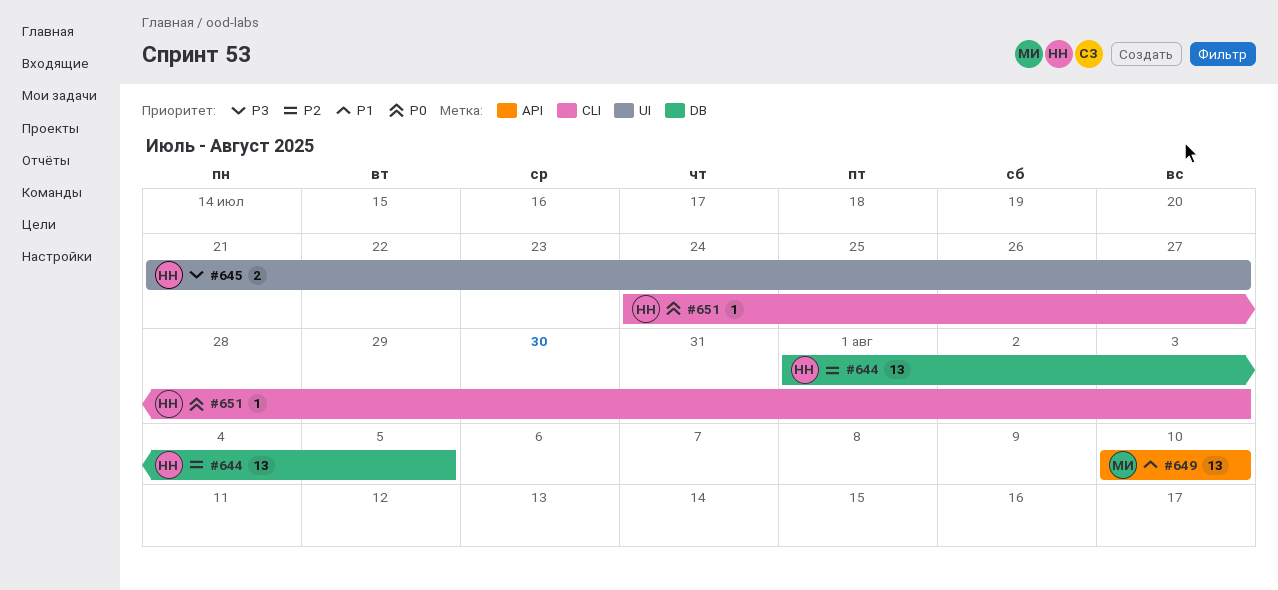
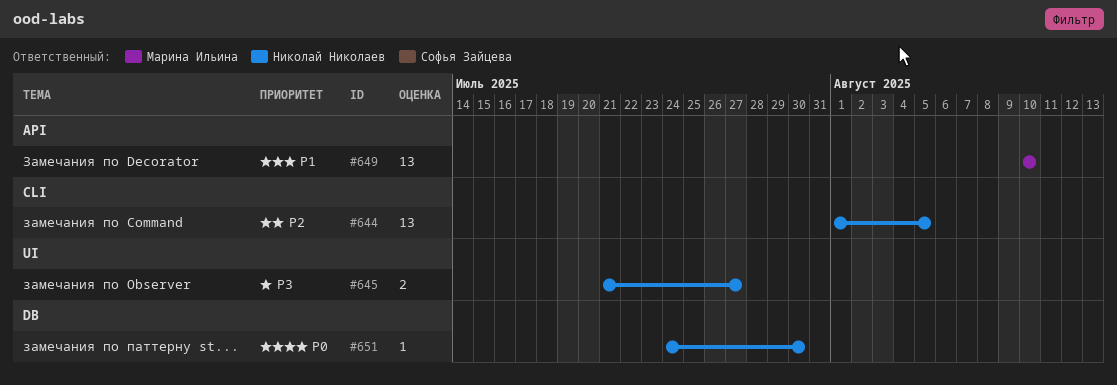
#644, label: DB -> CLI
#651, label: CLI -> DB
#651, due: Aug 3 -> Jul 30

